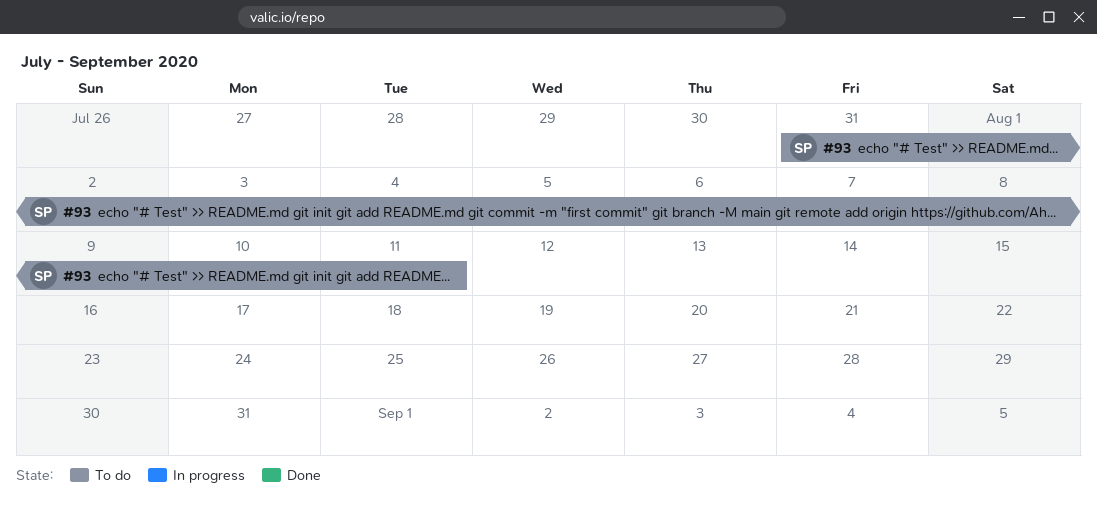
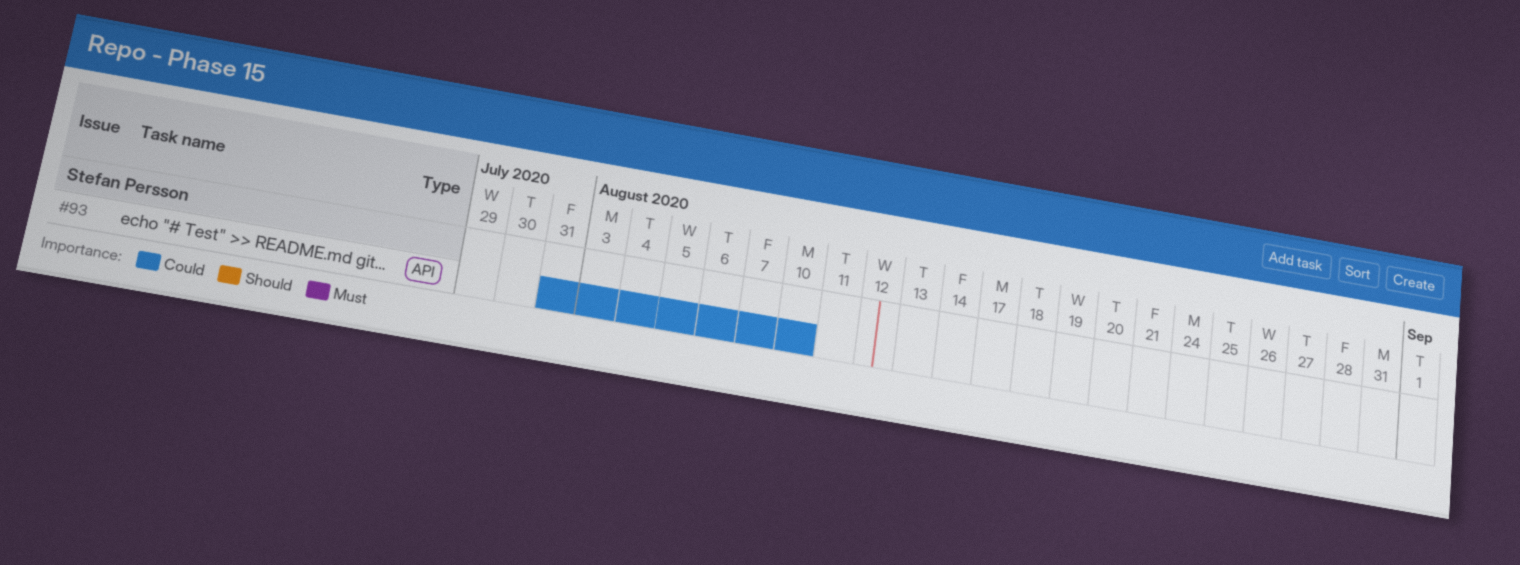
#93, due: Aug 11 -> Aug 10

